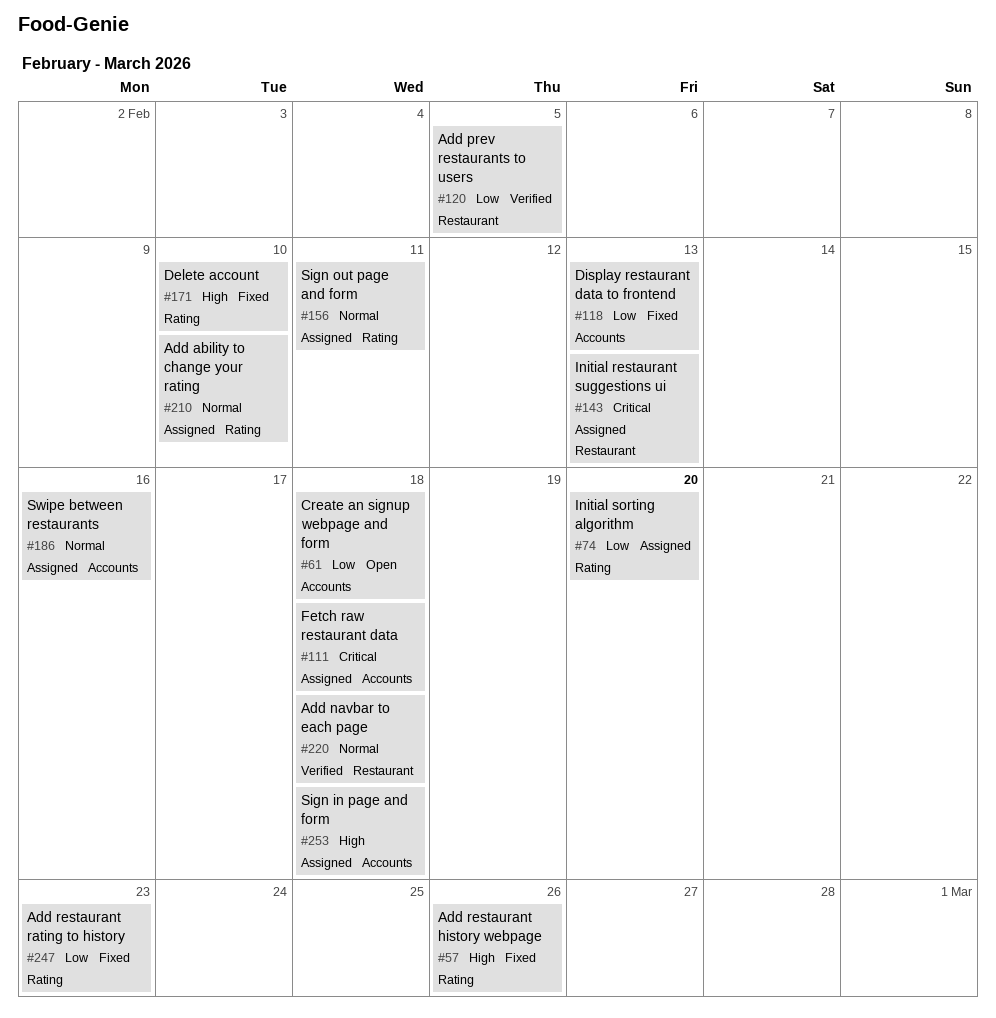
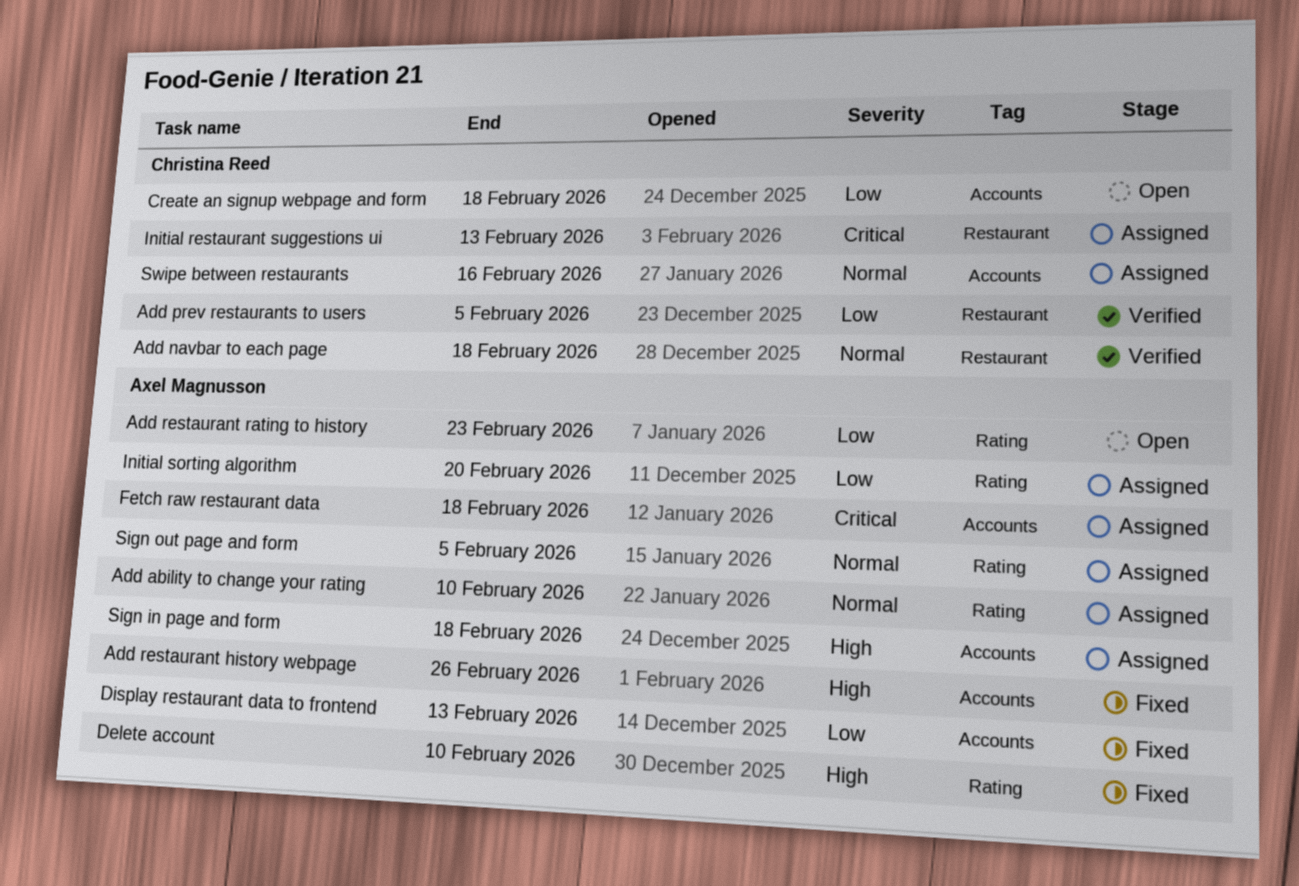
Add restaurant history webpage, label: Rating -> Accounts
Add restaurant rating to history, status: Fixed -> Open
Sign out page and form, due: Feb 11 -> Feb 5

